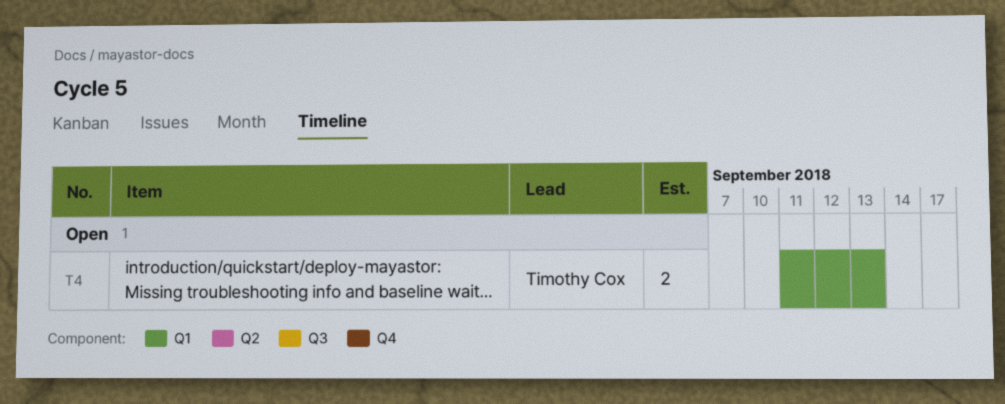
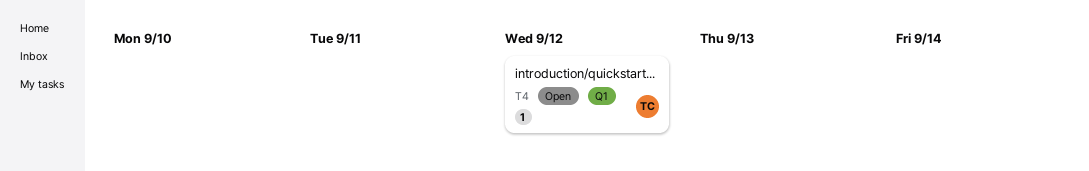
T4, estimate: 2 -> 1
T4, due: Sep 13 -> Sep 12

